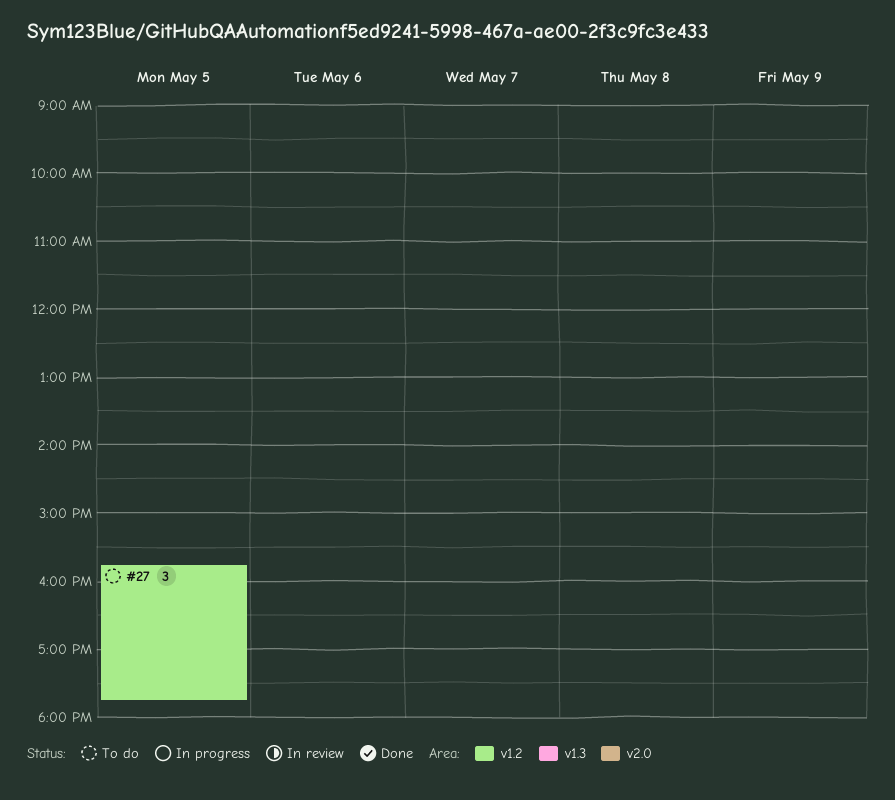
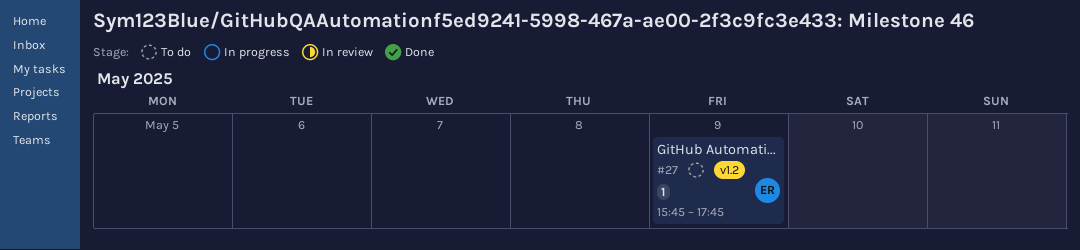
#27, estimate: 3 -> 1
#27, day: May 5 -> May 9

